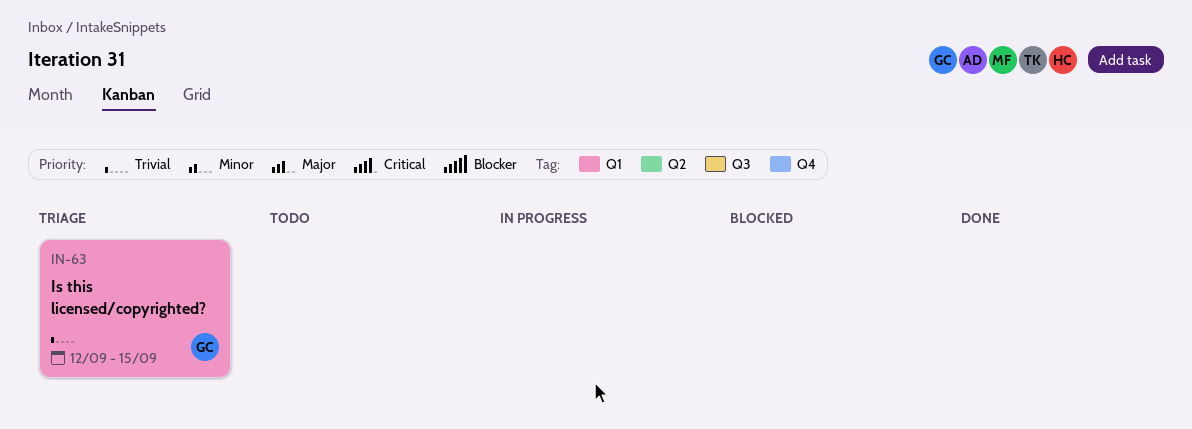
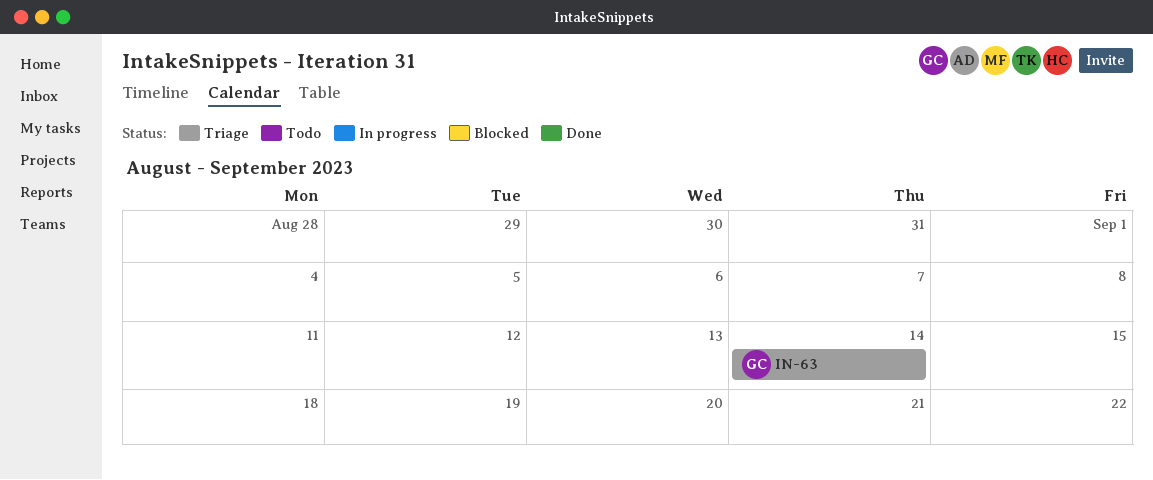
IN-63, start: Sep 12 -> Sep 14
IN-63, due: Sep 15 -> Sep 14

